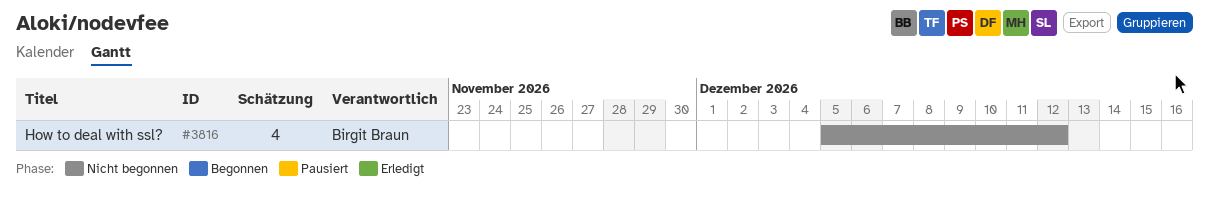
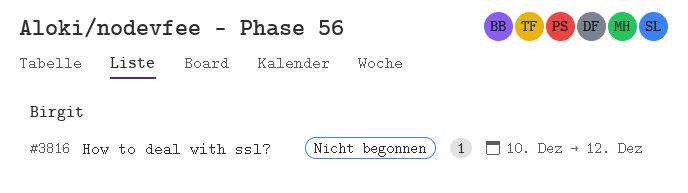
#3816, estimate: 4 -> 1
#3816, start: Dec 5 -> Dec 10

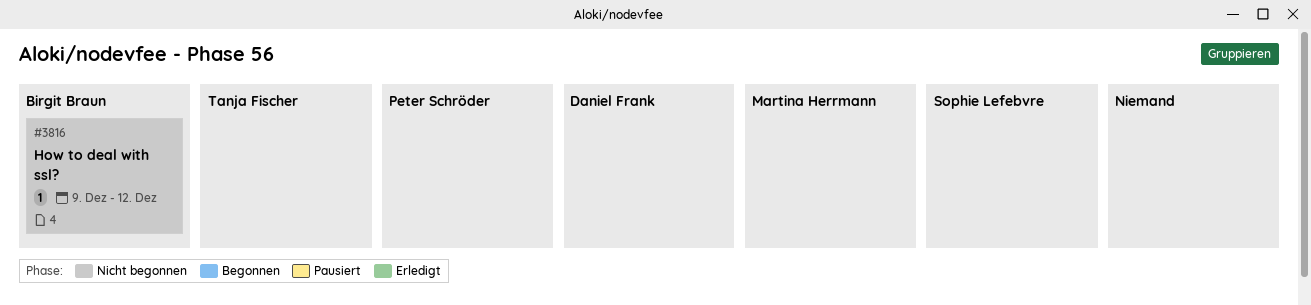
#3816, start: Dec 10 -> Dec 9

